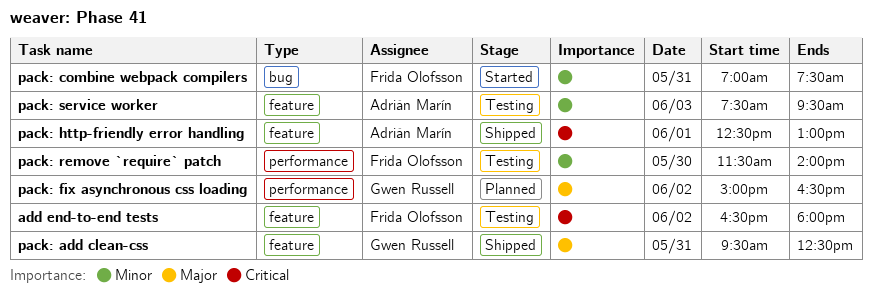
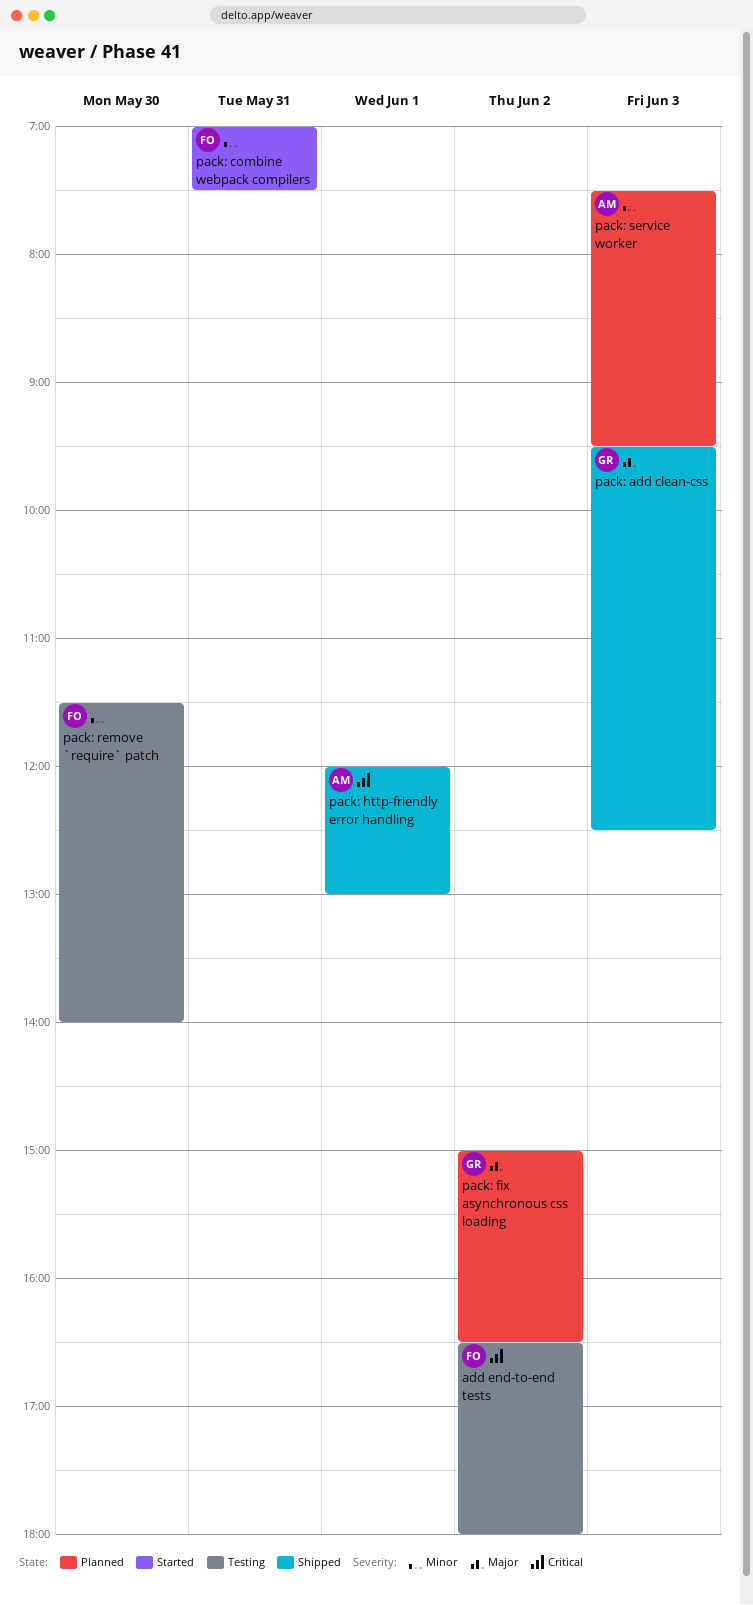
pack: add clean-css, day: May 31 -> Jun 3
pack: http-friendly error handling, begins: 12:30 -> 12:00
pack: service worker, status: Testing -> Planned

